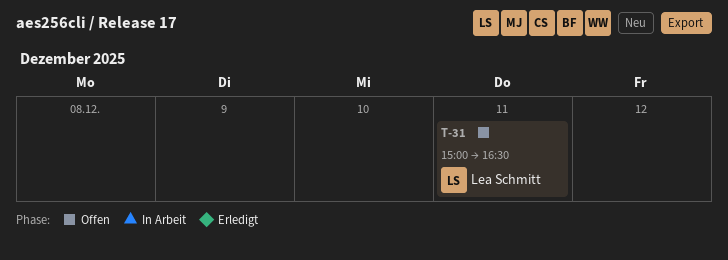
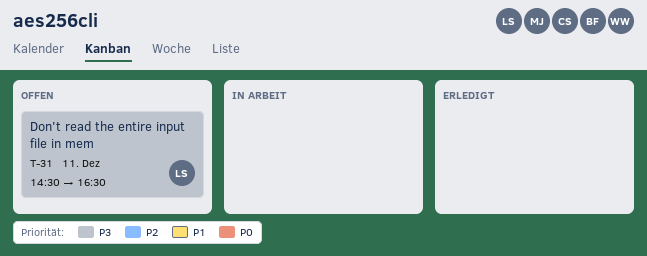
T-31, begins: 15:00 -> 14:30

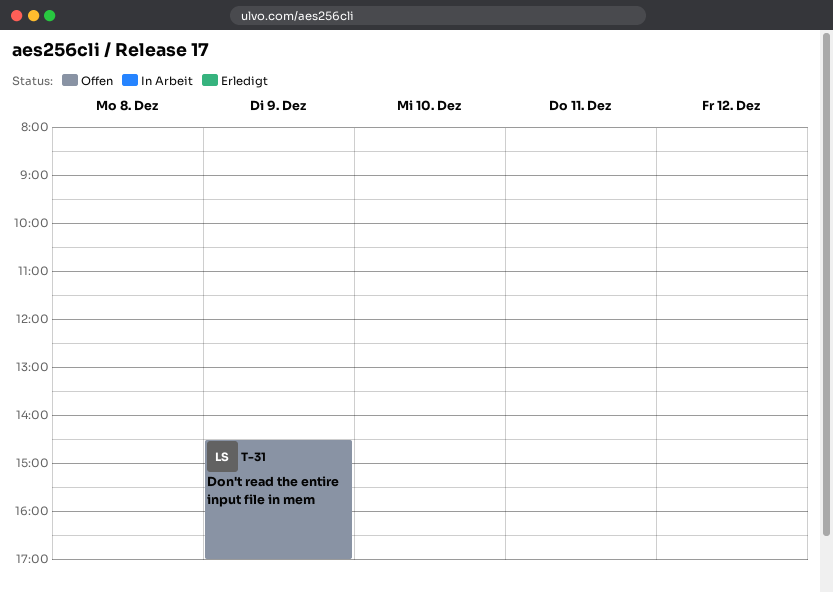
T-31, day: Dec 11 -> Dec 9
T-31, ends: 16:30 -> 17:00

